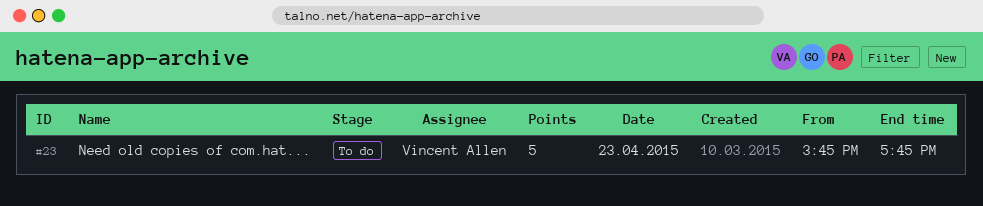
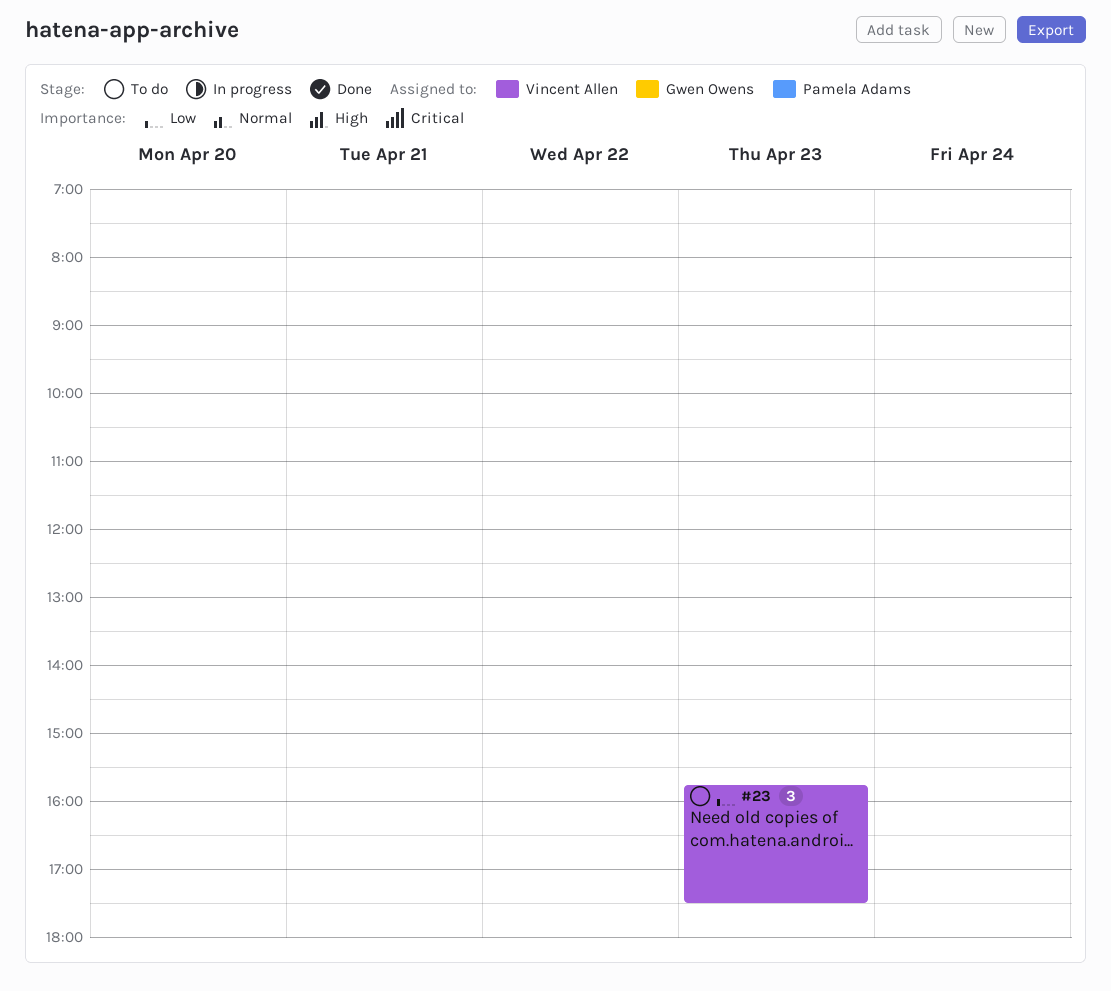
#23, estimate: 5 -> 3
#23, ends: 17:45 -> 17:30

